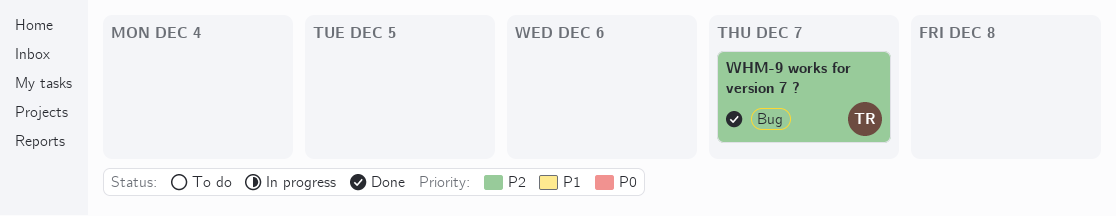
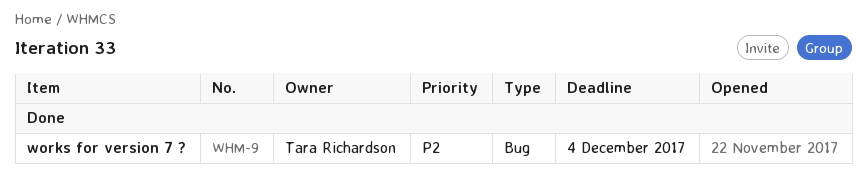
WHM-9, due: Dec 7 -> Dec 4

